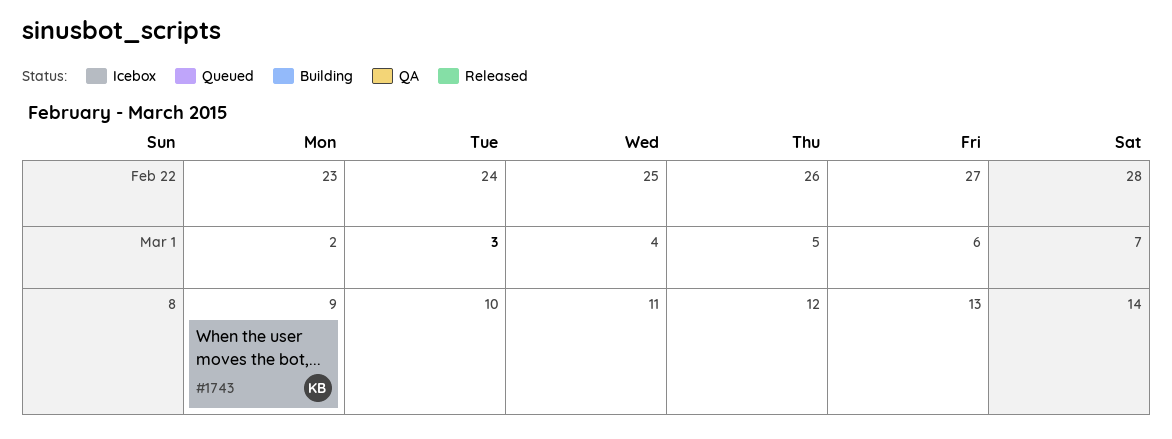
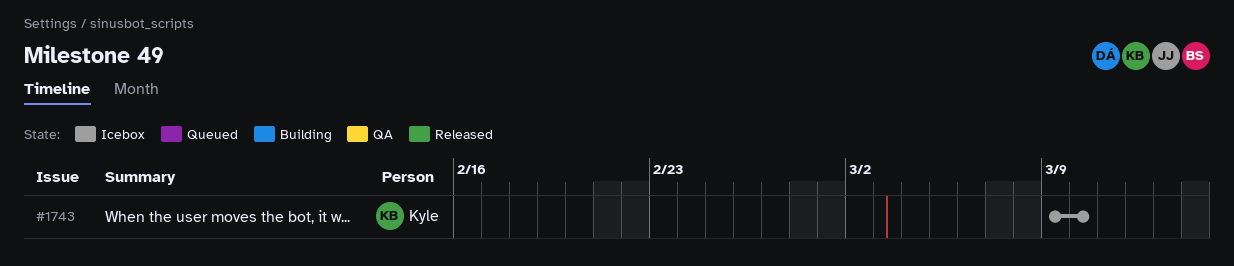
#1743, due: Mar 9 -> Mar 10

